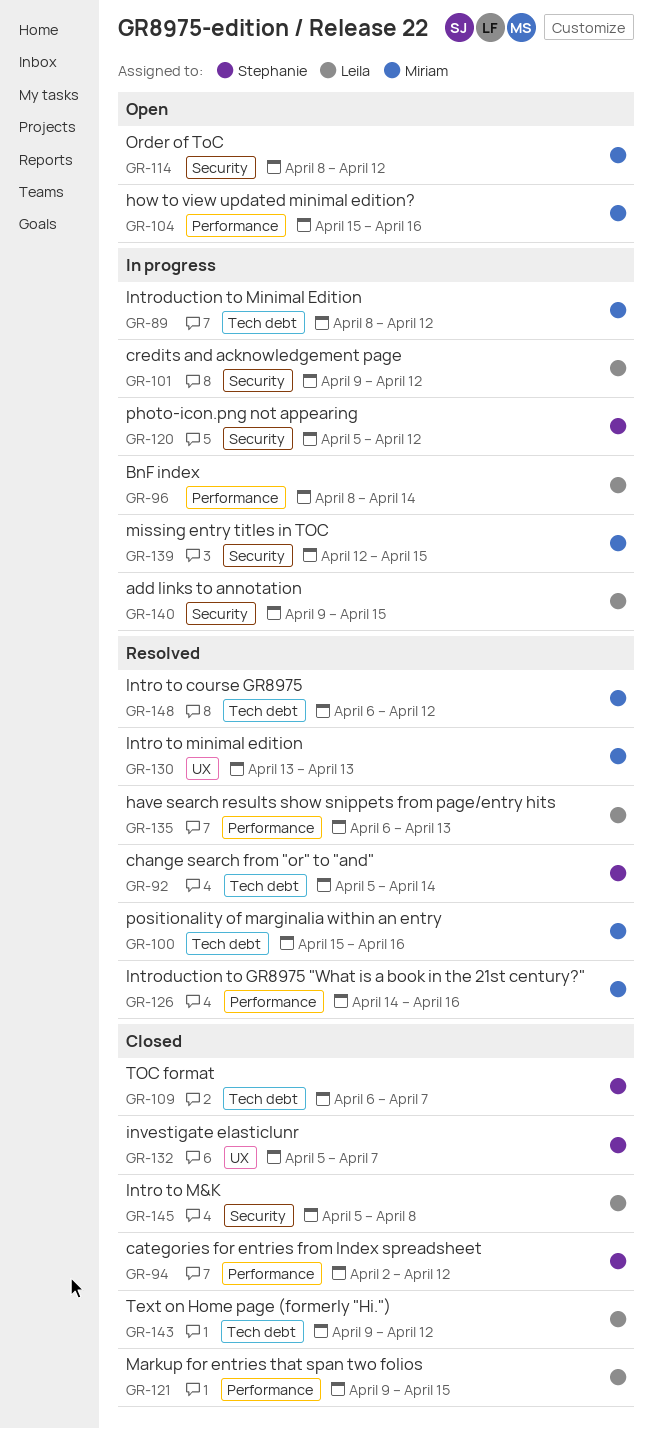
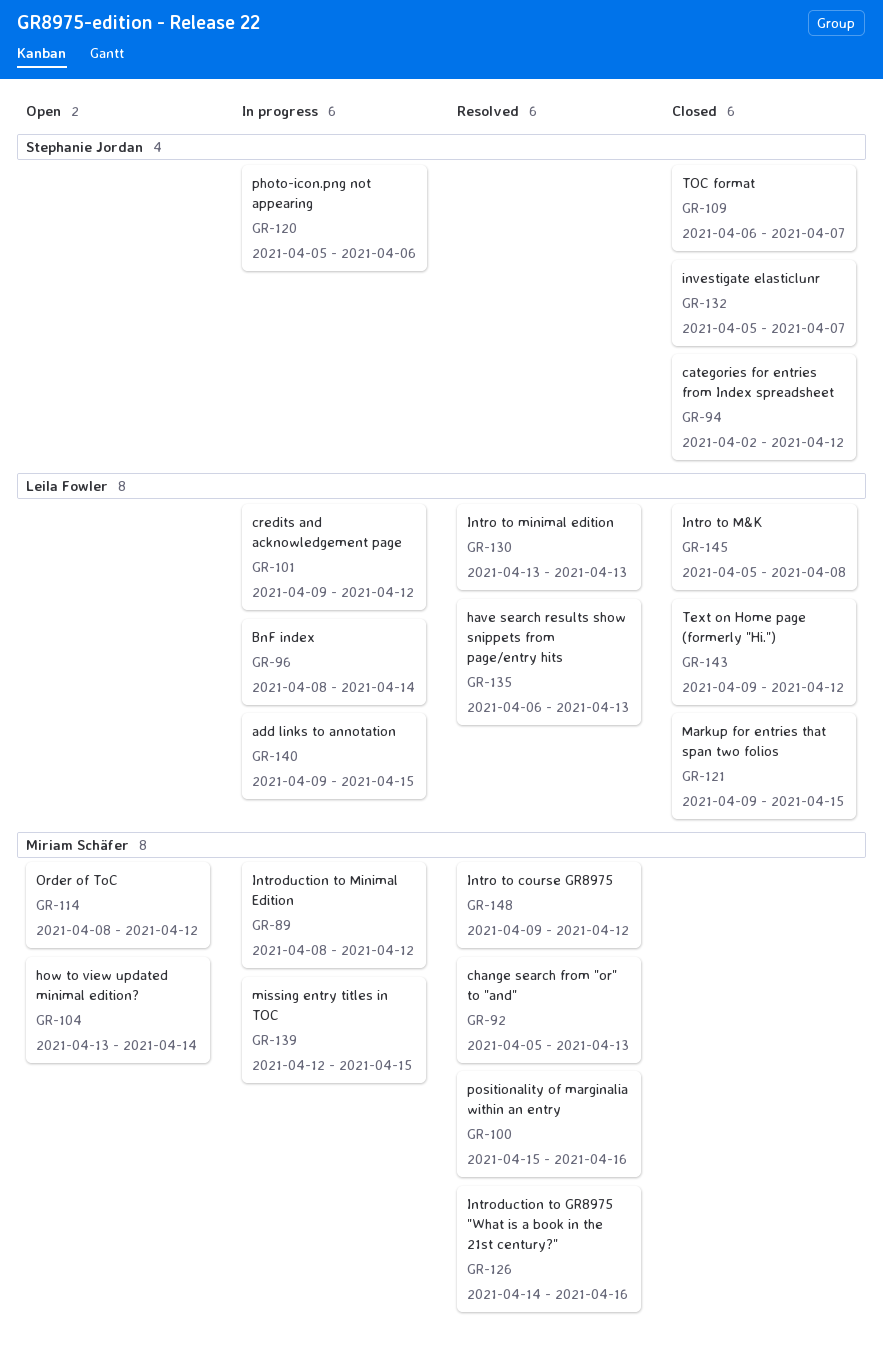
GR-92, owner: Stephanie Jordan -> Miriam Schäfer
GR-92, due: Apr 14 -> Apr 13
GR-104, start: Apr 15 -> Apr 13
GR-104, due: Apr 16 -> Apr 14
GR-120, due: Apr 12 -> Apr 6
GR-130, owner: Miriam Schäfer -> Leila Fowler
GR-148, start: Apr 6 -> Apr 9

